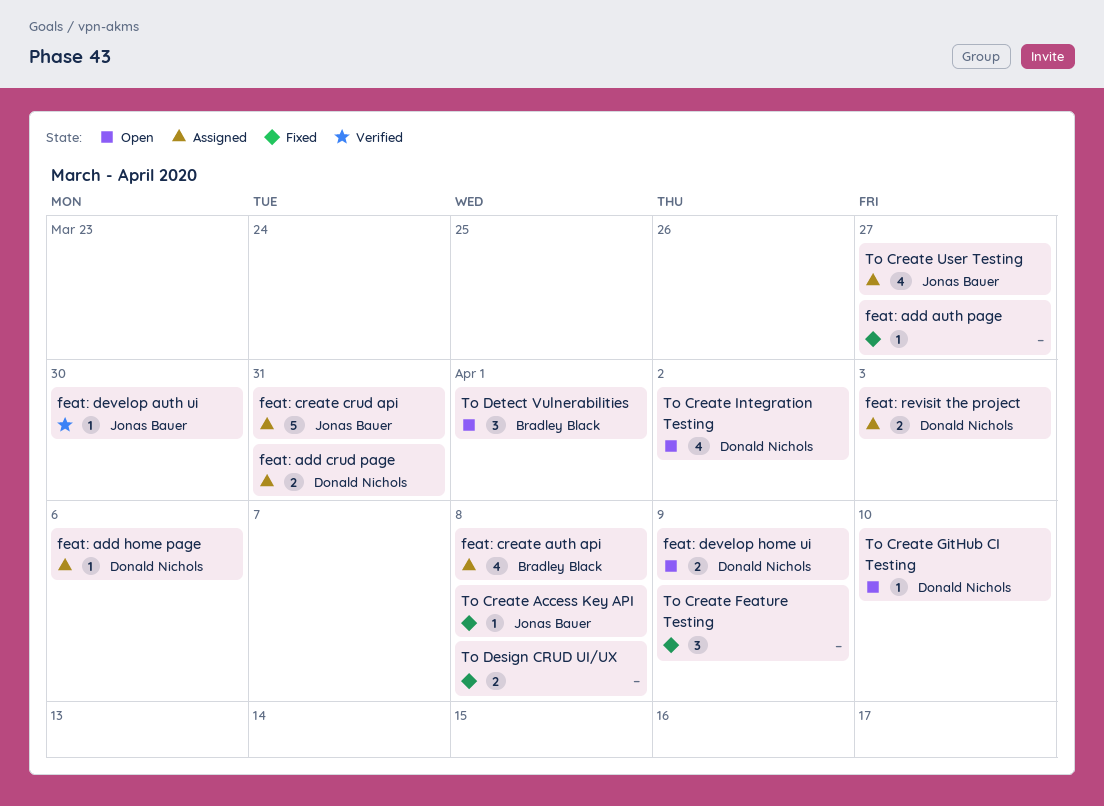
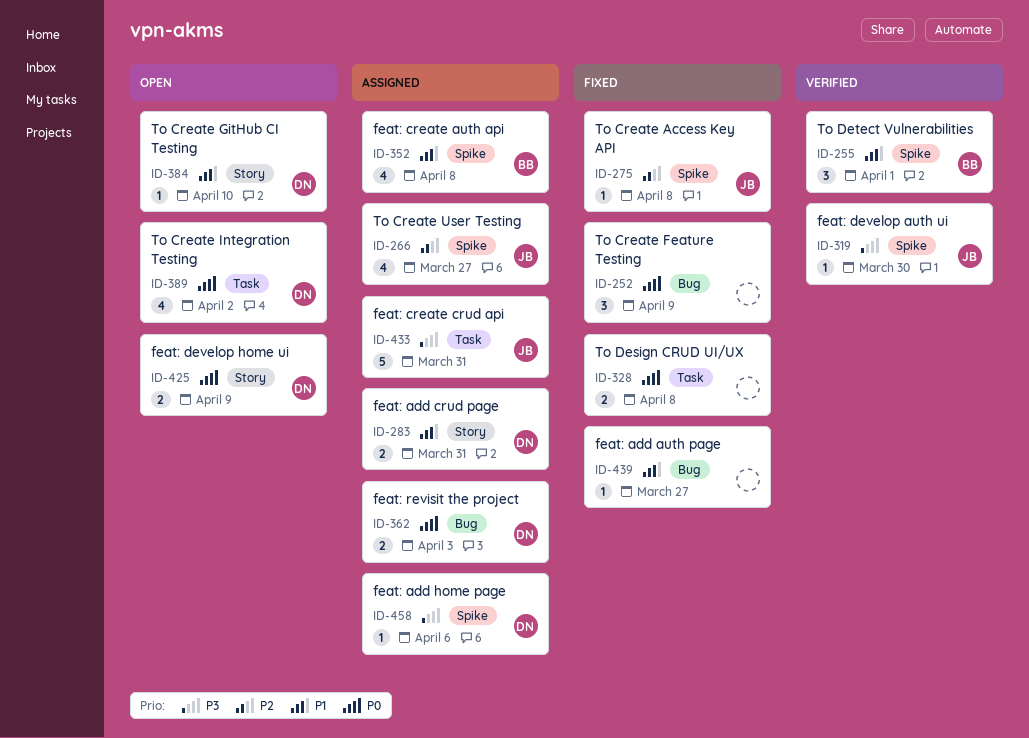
To Detect Vulnerabilities, status: Open -> Verified

